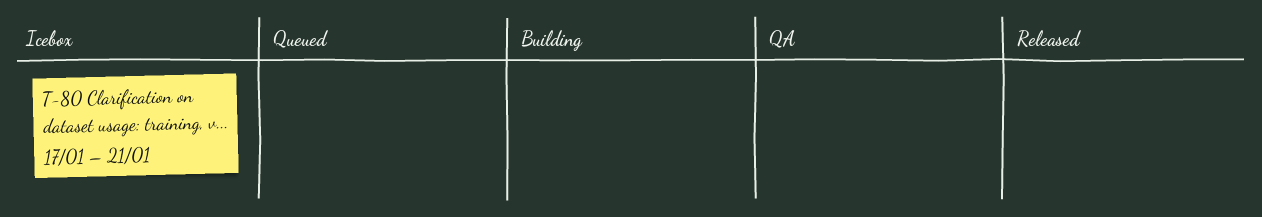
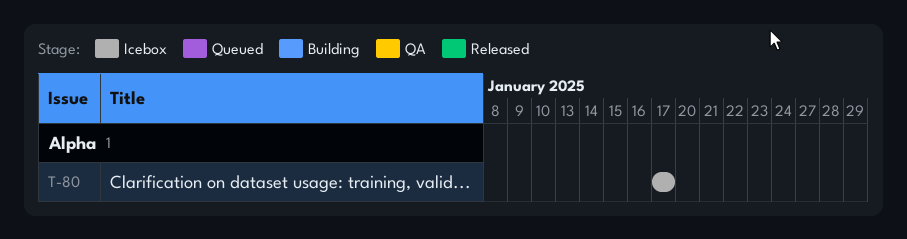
T-80, due: Jan 21 -> Jan 17

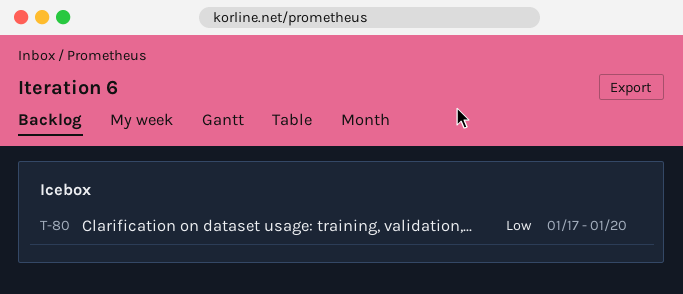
T-80, due: Jan 17 -> Jan 20

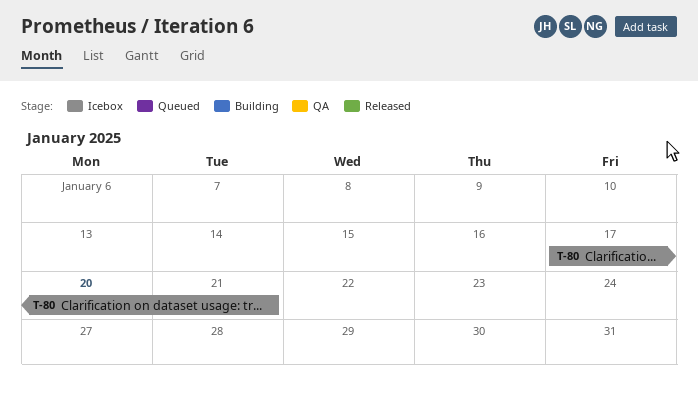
T-80, due: Jan 20 -> Jan 21

